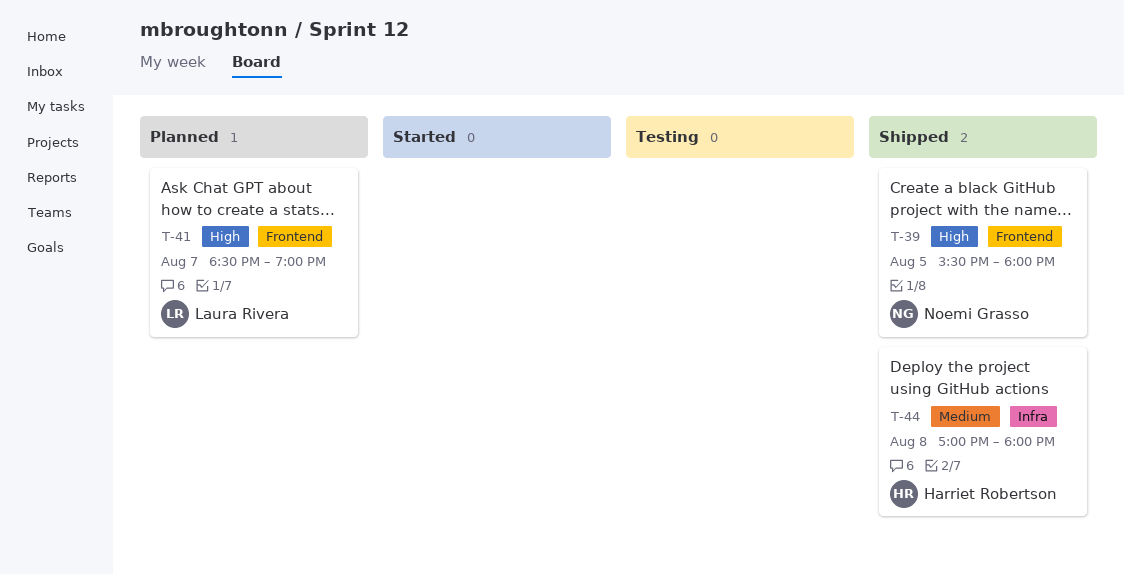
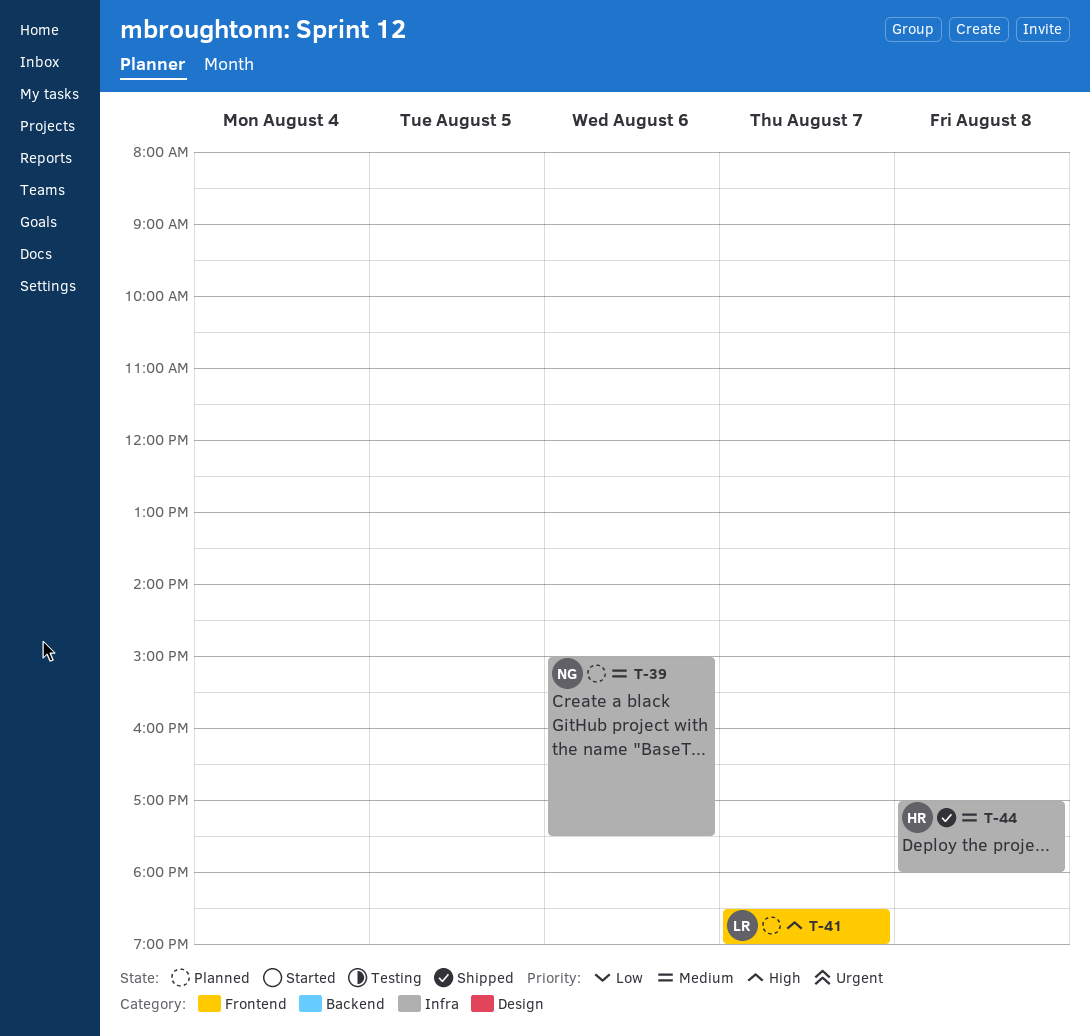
T-39, status: Shipped -> Planned
T-39, priority: High -> Medium
T-39, label: Frontend -> Infra
T-39, day: Aug 5 -> Aug 6
T-39, begins: 15:30 -> 15:00
T-39, ends: 18:00 -> 17:30

